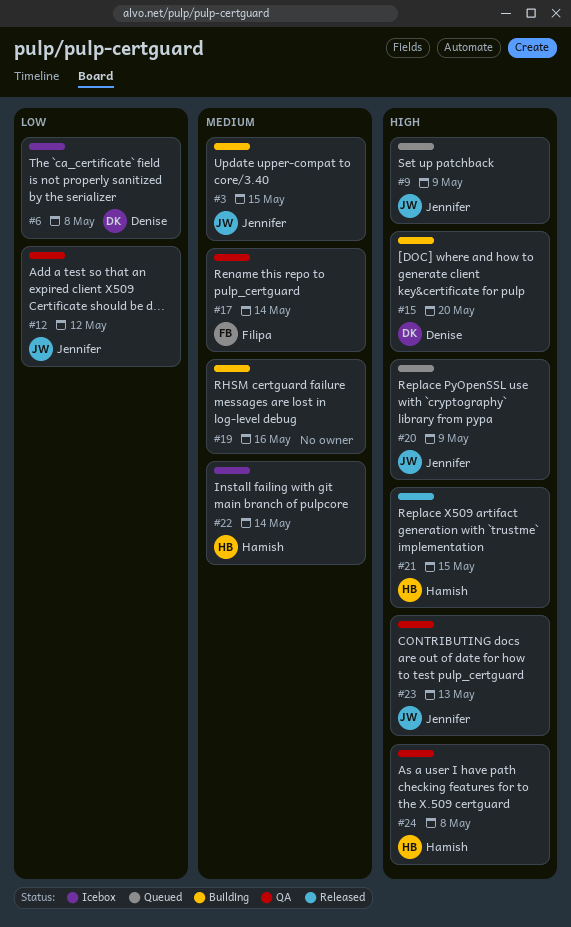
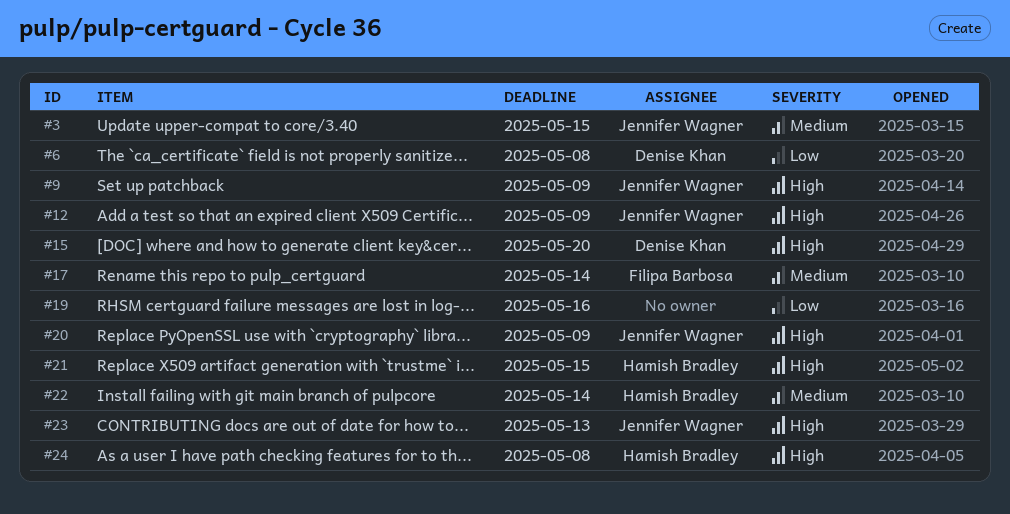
#12, priority: Low -> High
#12, due: May 12 -> May 9
#19, priority: Medium -> Low

